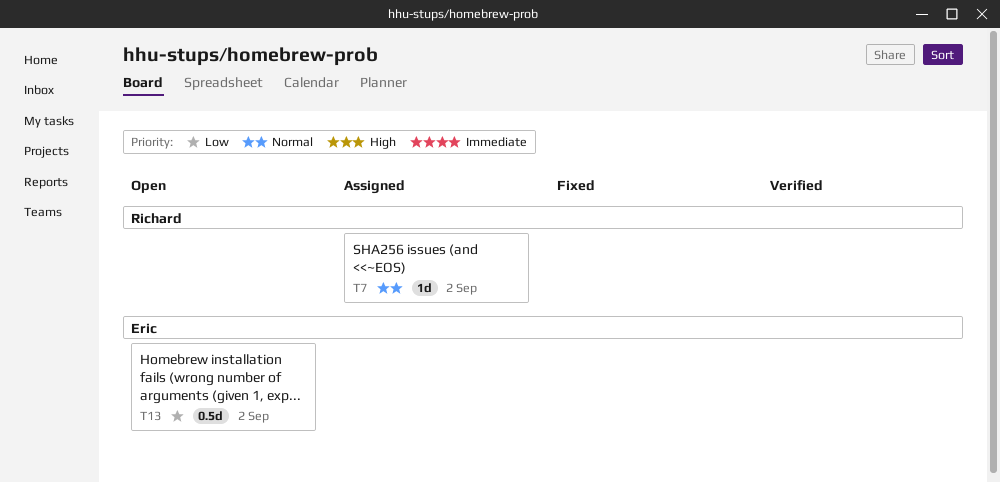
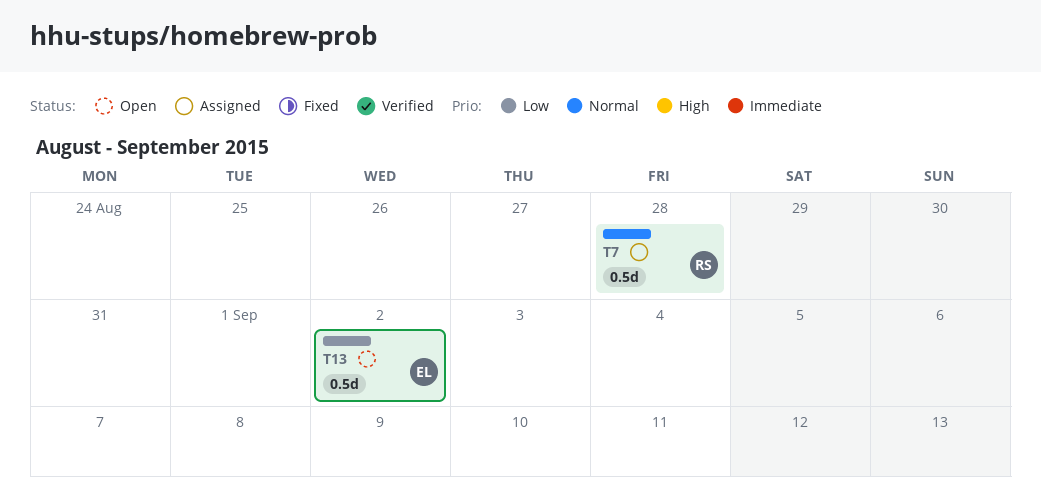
T7, estimate: 1d -> 0.5d
T7, due: Sep 2 -> Aug 28

